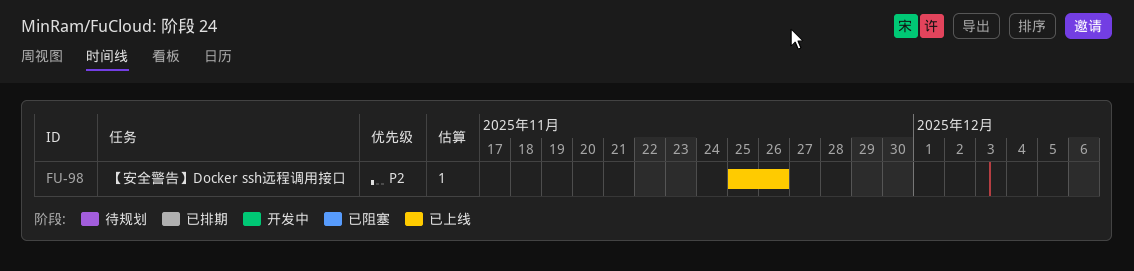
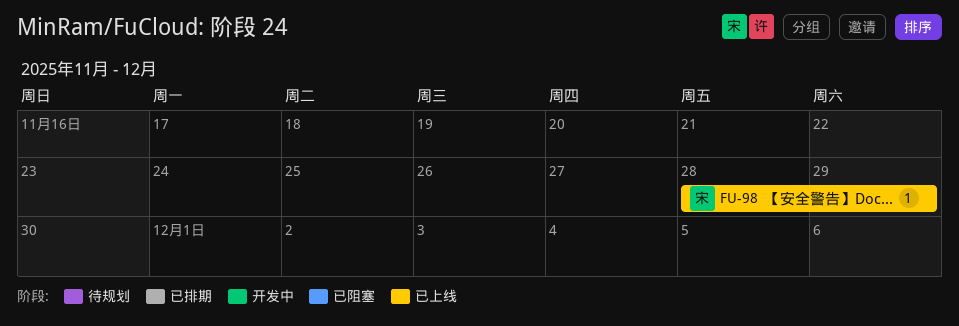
FU-98, start: Nov 25 -> Nov 28
FU-98, due: Nov 26 -> Nov 29

